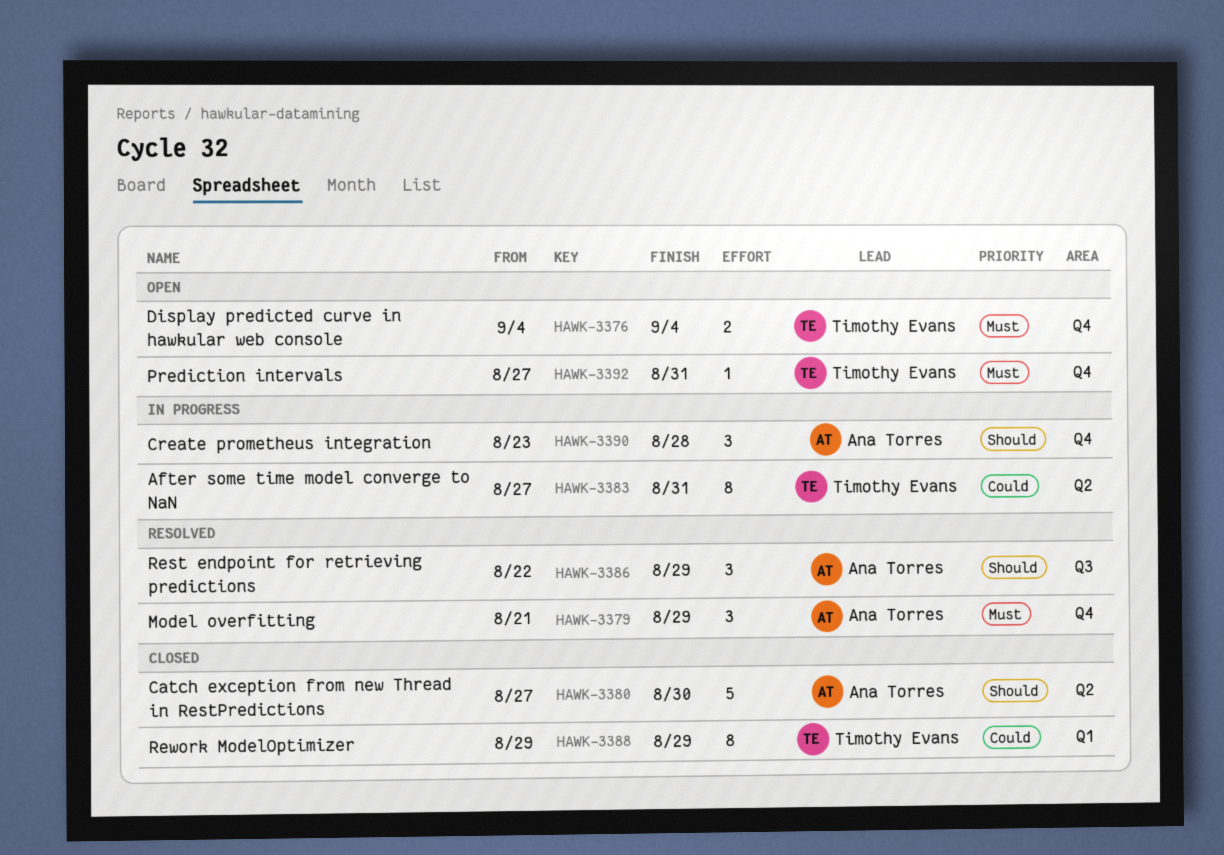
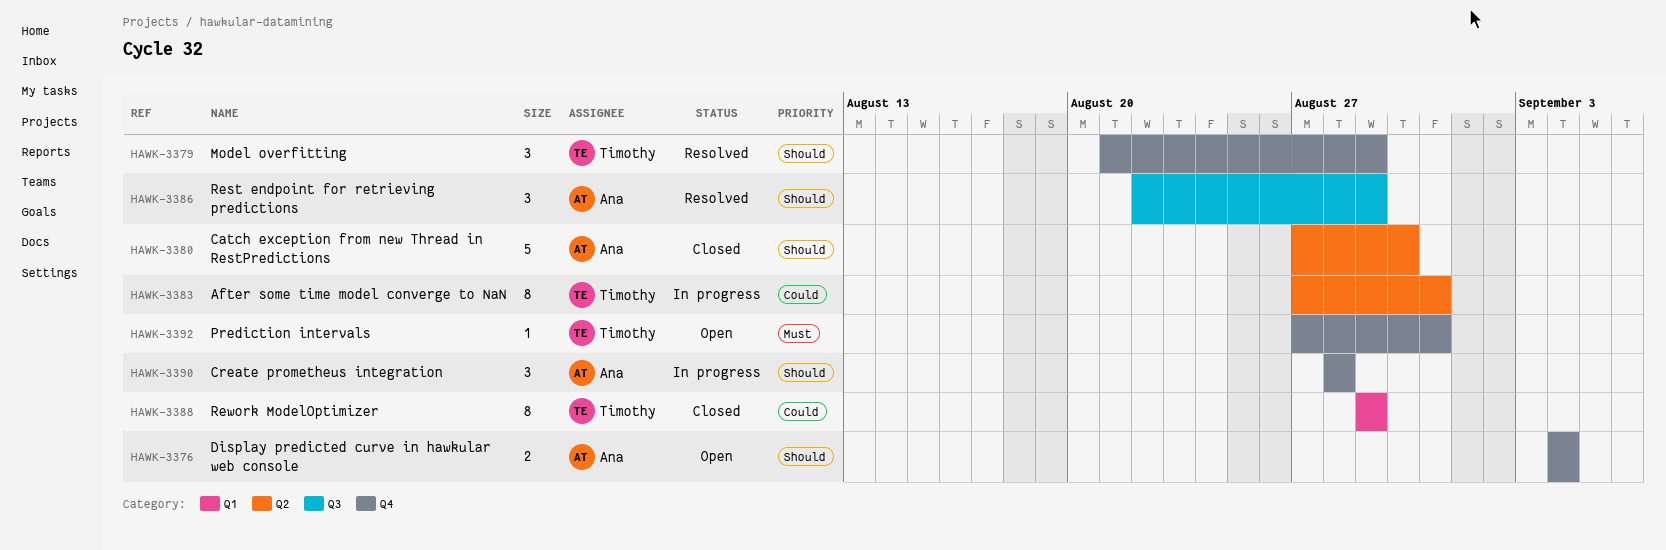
HAWK-3376, owner: Timothy Evans -> Ana Torres
HAWK-3376, priority: Must -> Should
HAWK-3379, owner: Ana Torres -> Timothy Evans
HAWK-3379, priority: Must -> Should
HAWK-3390, start: Aug 23 -> Aug 28

